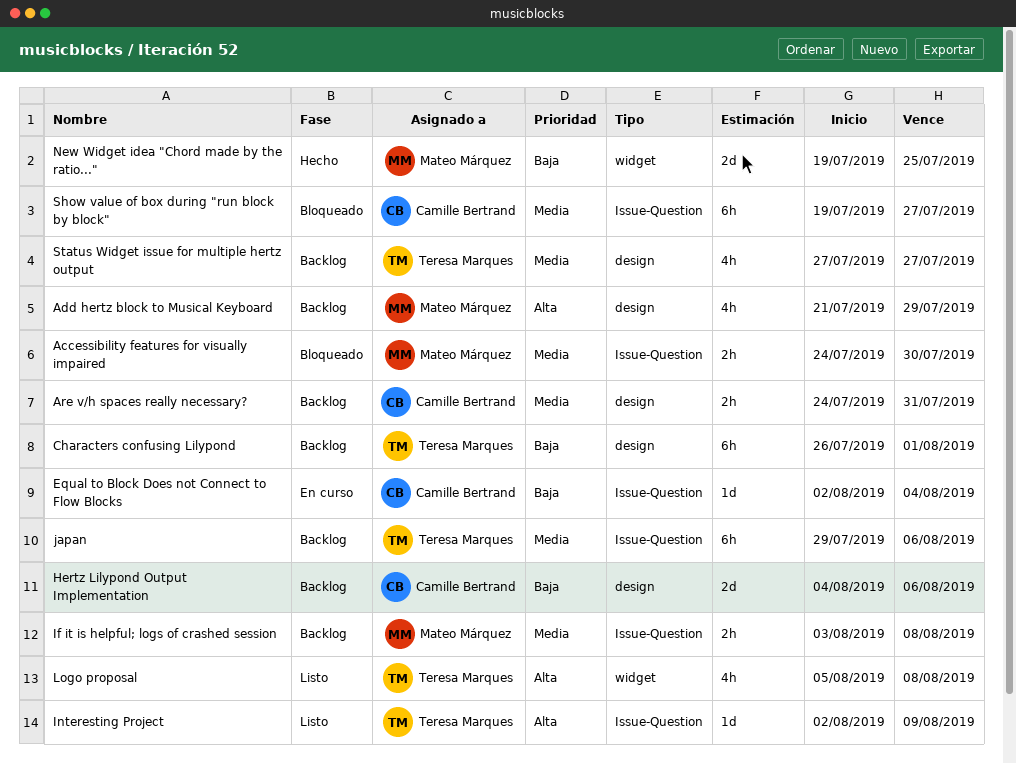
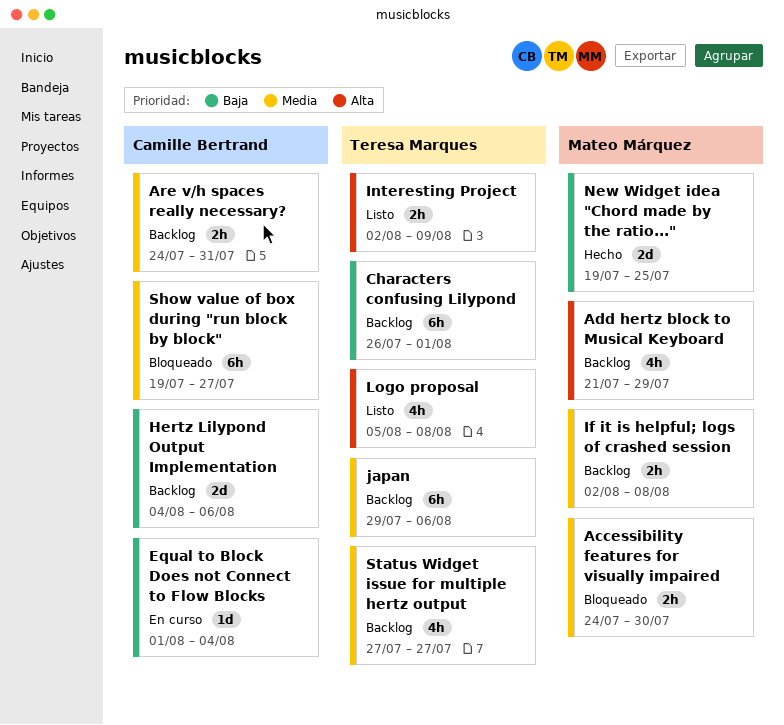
Equal to Block Does not Connect to Flow Blocks, start: Aug 2 -> Aug 1
If it is helpful; logs of crashed session, start: Aug 3 -> Aug 2
Interesting Project, estimate: 1d -> 2h

